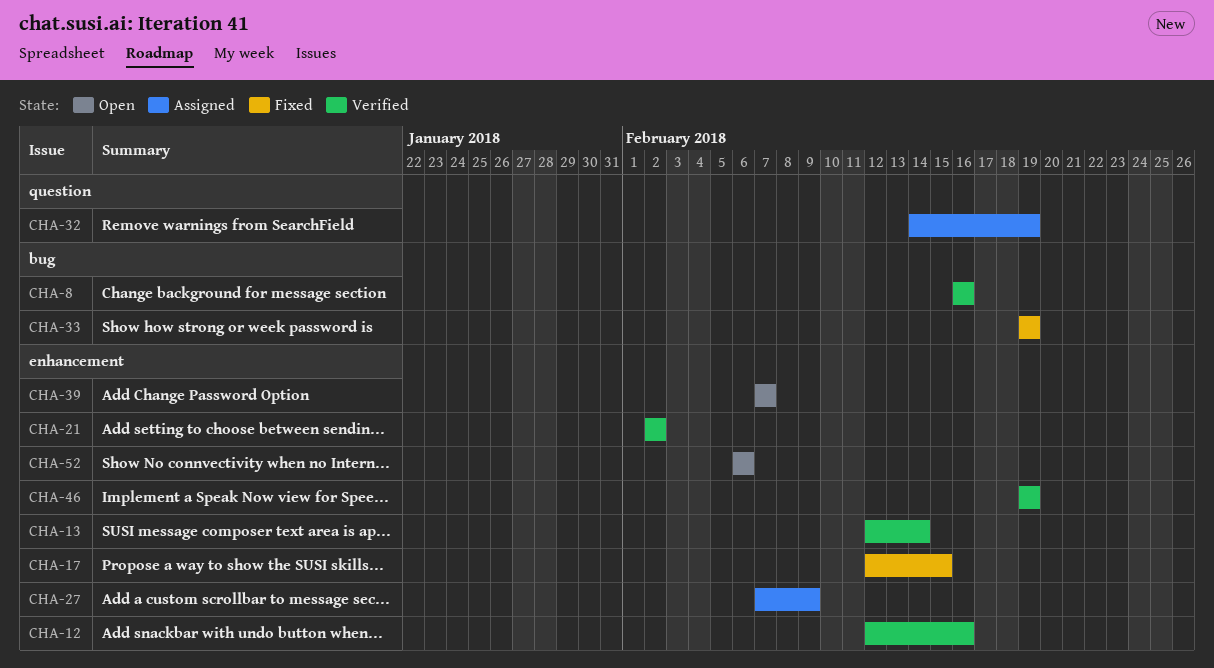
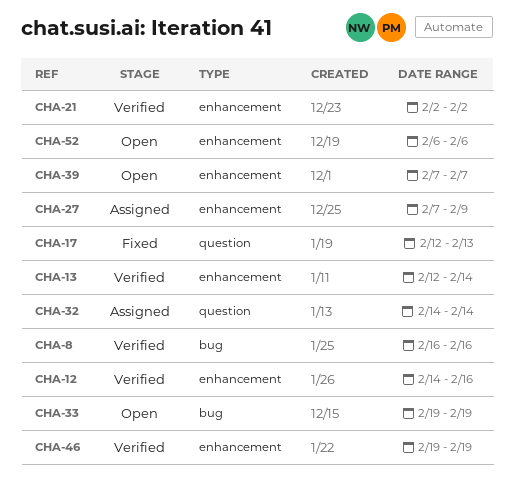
CHA-12, start: Feb 12 -> Feb 14
CHA-17, label: enhancement -> question
CHA-17, due: Feb 15 -> Feb 13
CHA-32, due: Feb 19 -> Feb 14
CHA-33, status: Fixed -> Open

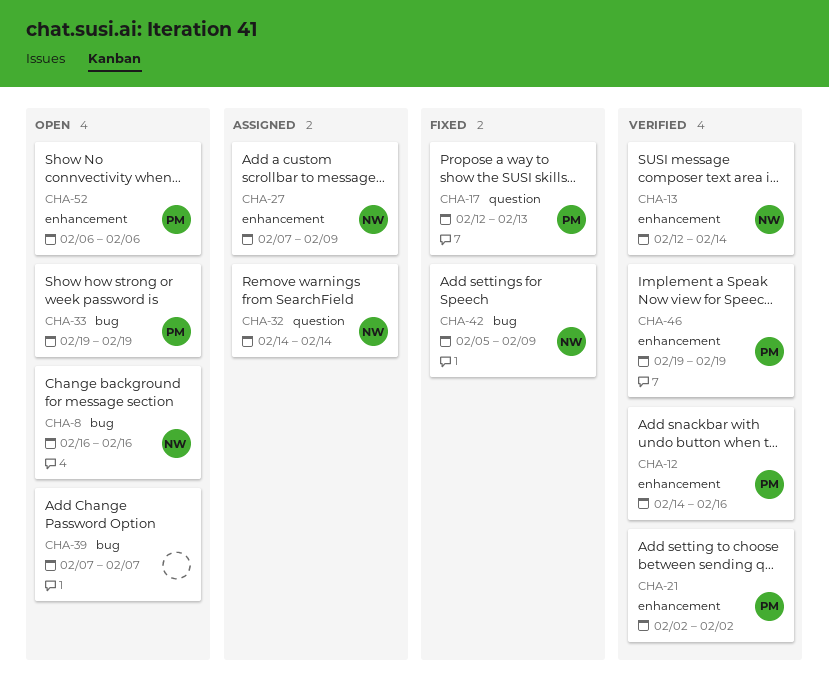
CHA-8, status: Verified -> Open
CHA-39, label: enhancement -> bug
CHA-42: none -> present

